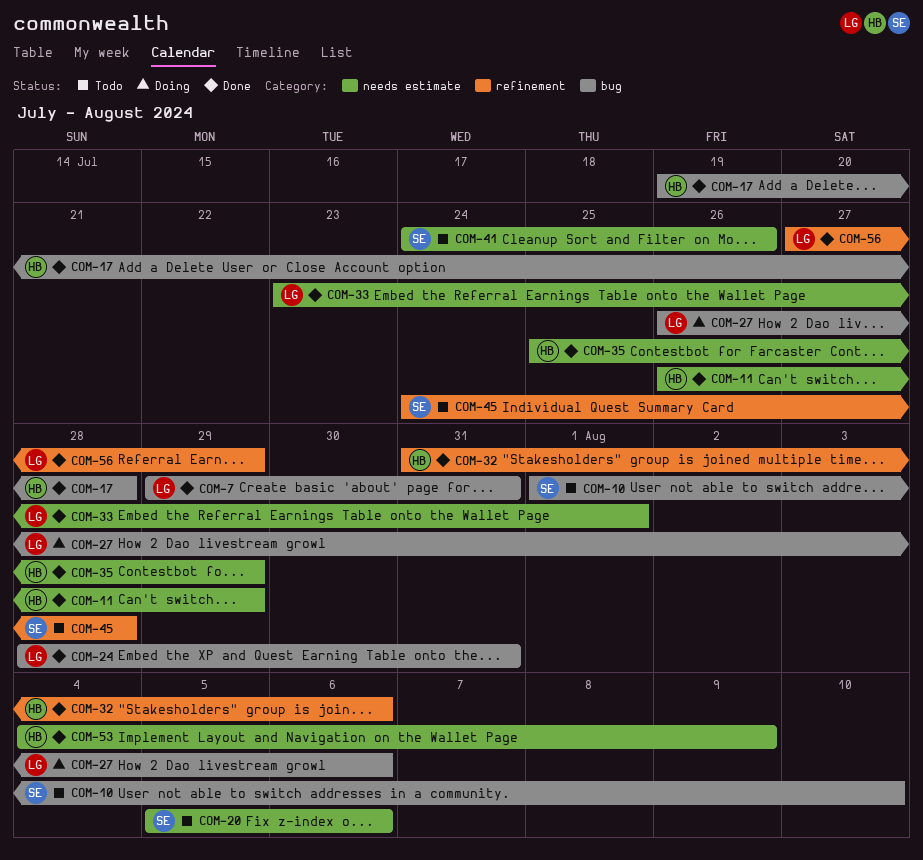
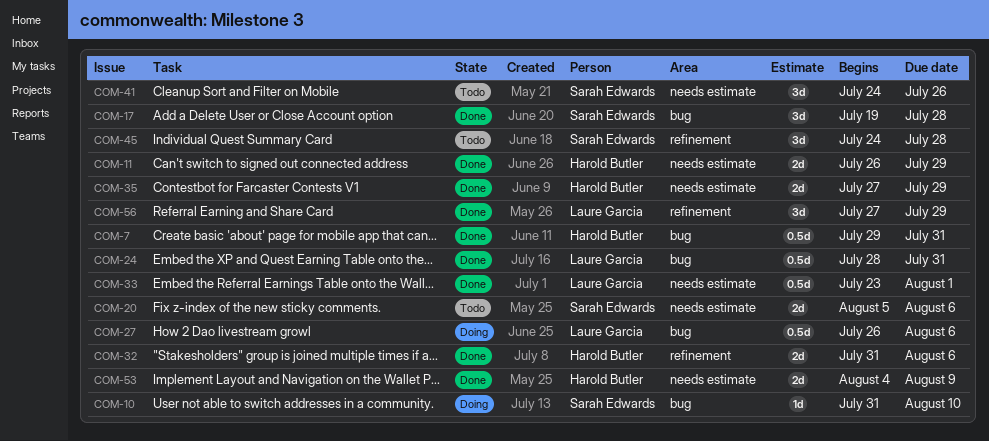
COM-7, owner: Laure Garcia -> Harold Butler
COM-10, status: Todo -> Doing
COM-10, start: Aug 1 -> Jul 31
COM-17, owner: Harold Butler -> Sarah Edwards
COM-35, start: Jul 25 -> Jul 27

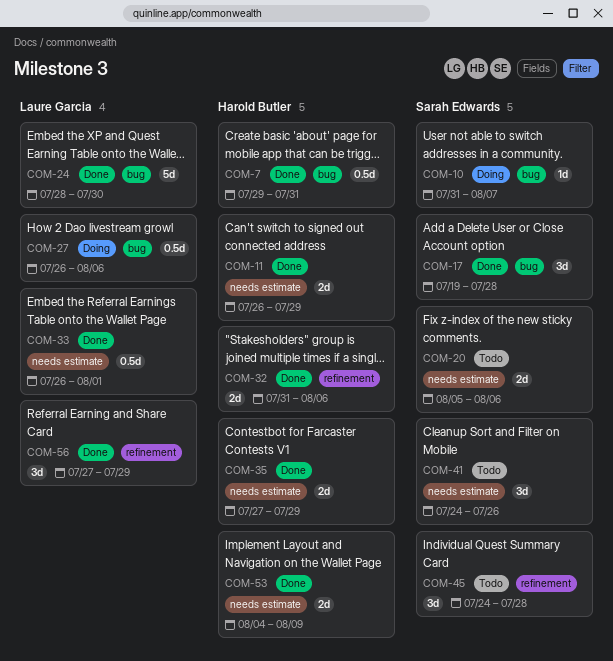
COM-10, due: Aug 10 -> Aug 7
COM-24, estimate: 0.5d -> 5d
COM-24, due: Jul 31 -> Jul 30
COM-33, start: Jul 23 -> Jul 26

